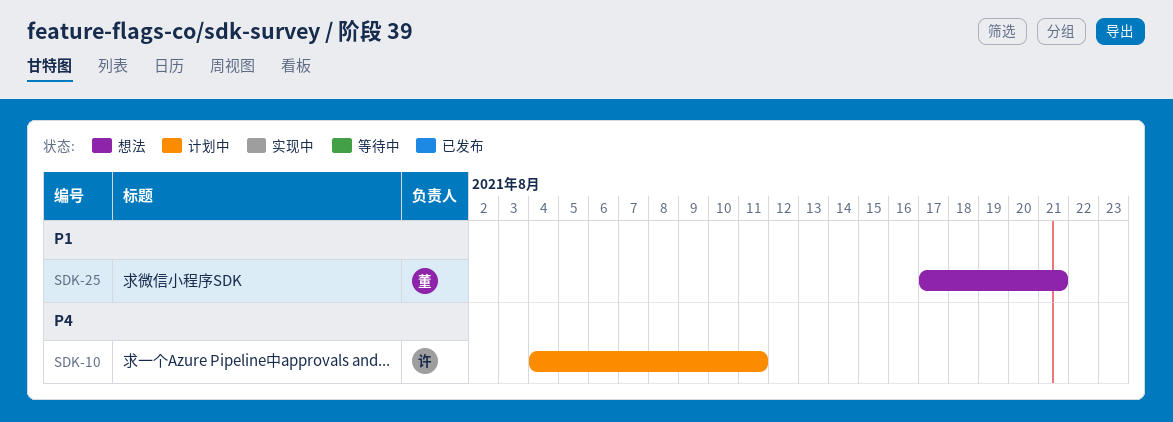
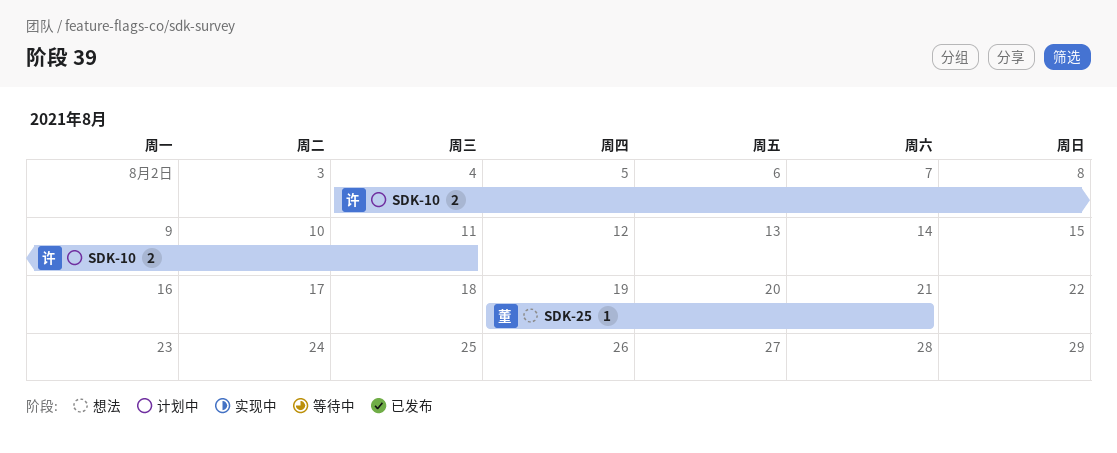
SDK-25, start: Aug 17 -> Aug 19

